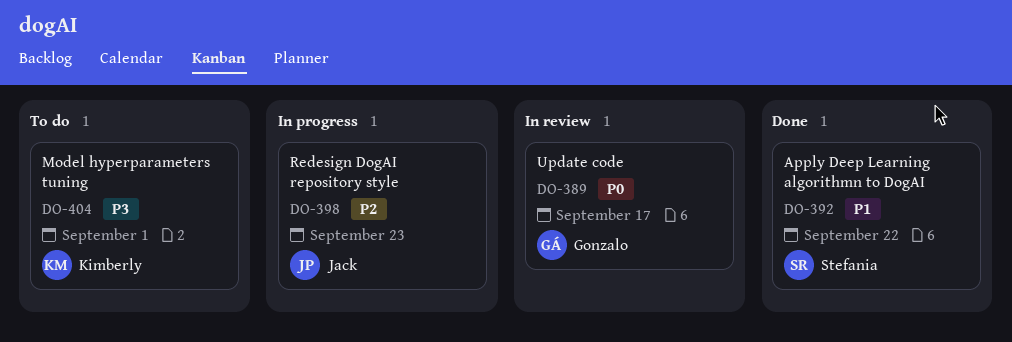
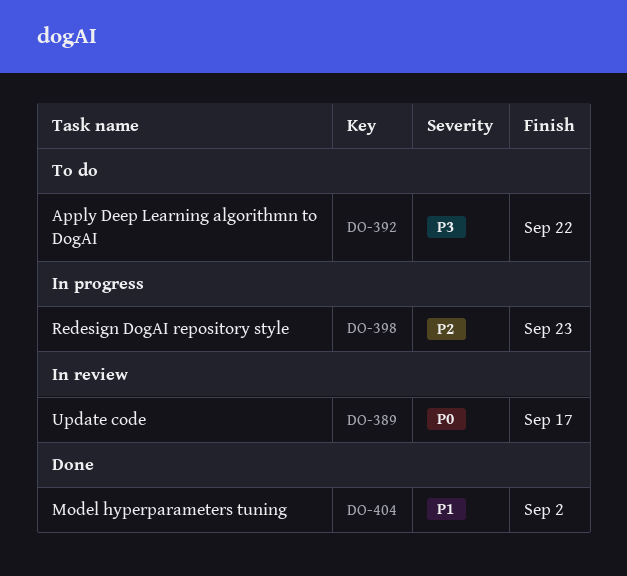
DO-392, status: Done -> To do
DO-392, priority: P1 -> P3
DO-404, status: To do -> Done
DO-404, priority: P3 -> P1
DO-404, due: Sep 1 -> Sep 2

